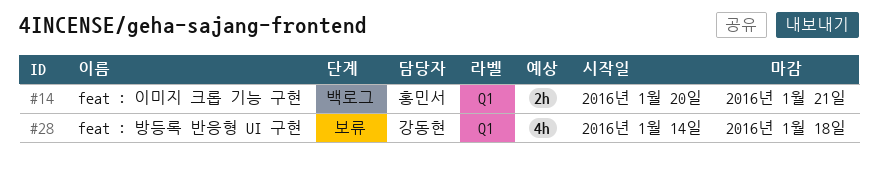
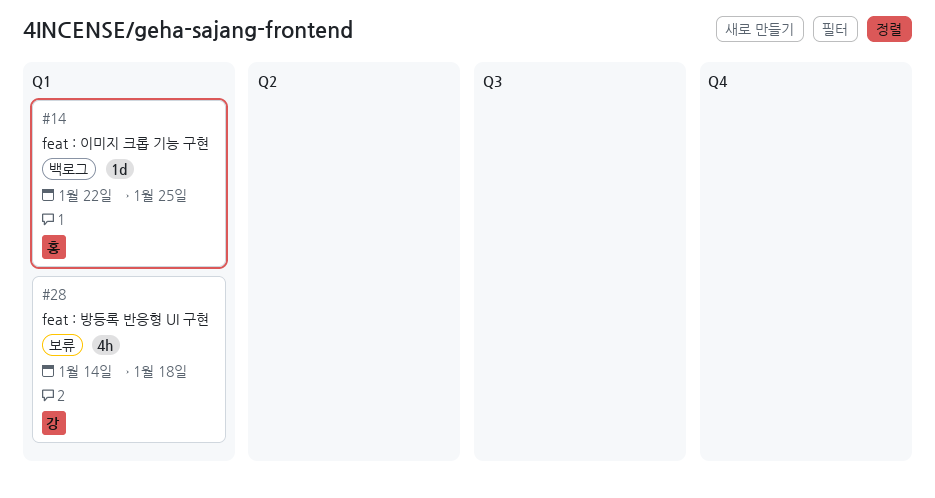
#14, estimate: 2h -> 1d
#14, start: Jan 20 -> Jan 22
#14, due: Jan 21 -> Jan 25

